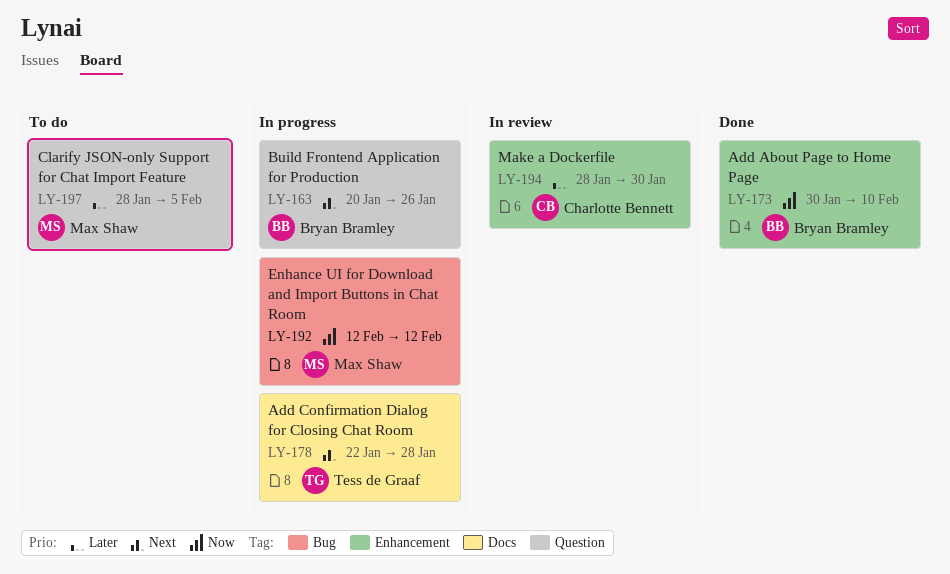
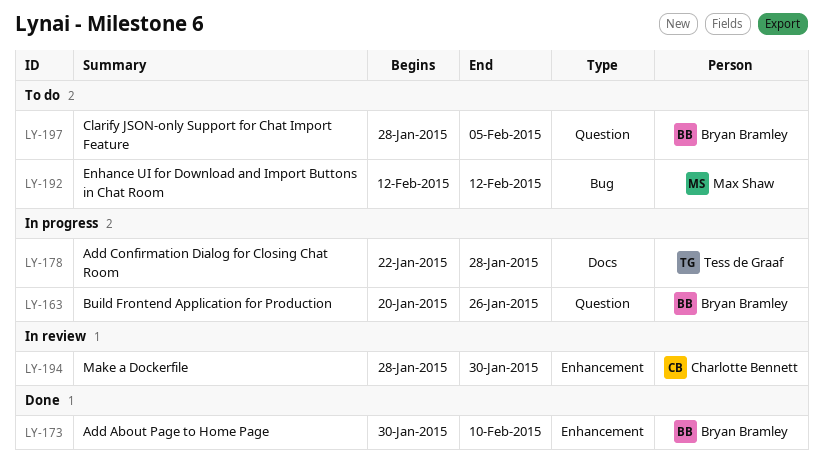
LY-192, status: In progress -> To do
LY-197, owner: Max Shaw -> Bryan Bramley

